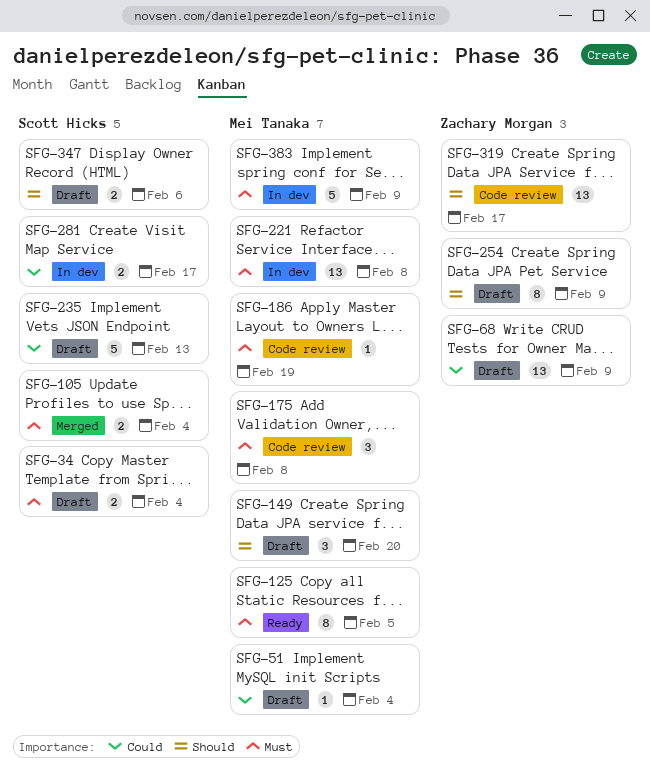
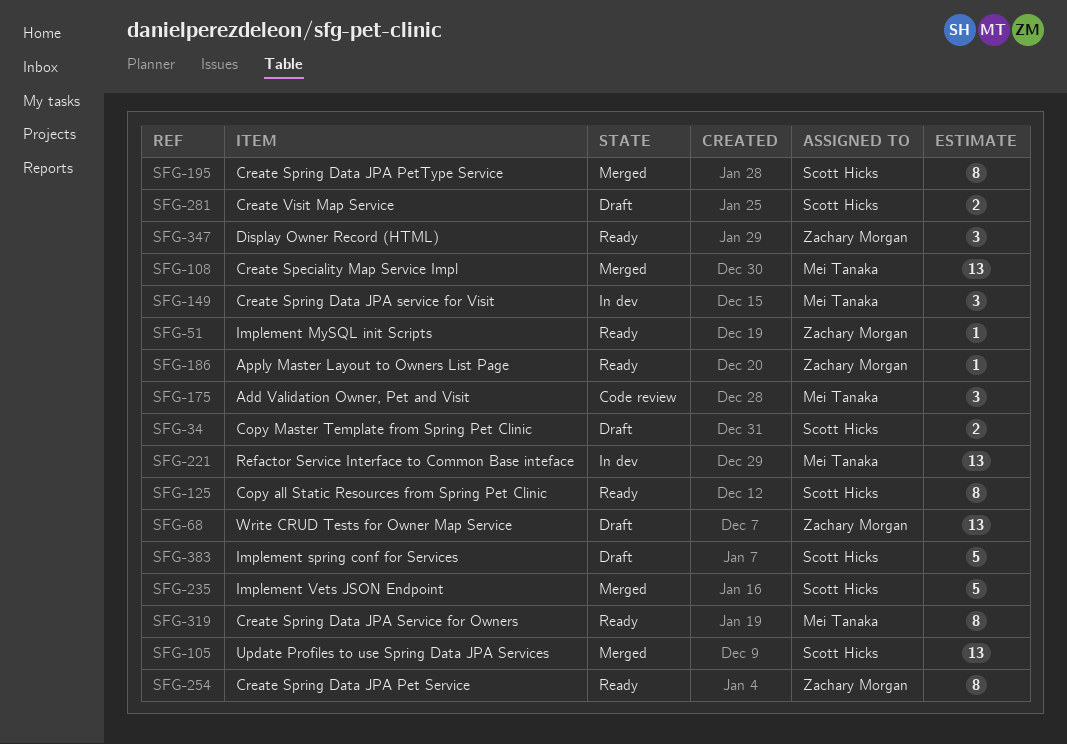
SFG-51, status: Draft -> Ready
SFG-51, owner: Mei Tanaka -> Zachary Morgan
SFG-105, estimate: 2 -> 13
SFG-108: none -> present
SFG-125, owner: Mei Tanaka -> Scott Hicks
SFG-149, status: Draft -> In dev
SFG-186, status: Code review -> Ready
SFG-186, owner: Mei Tanaka -> Zachary Morgan
SFG-195: none -> present
SFG-235, status: Draft -> Merged
SFG-254, status: Draft -> Ready
SFG-281, status: In dev -> Draft
SFG-319, status: Code review -> Ready
SFG-319, owner: Zachary Morgan -> Mei Tanaka
SFG-319, estimate: 13 -> 8
SFG-347, status: Draft -> Ready
SFG-347, owner: Scott Hicks -> Zachary Morgan
SFG-347, estimate: 2 -> 3
SFG-383, status: In dev -> Draft
SFG-383, owner: Mei Tanaka -> Scott Hicks

